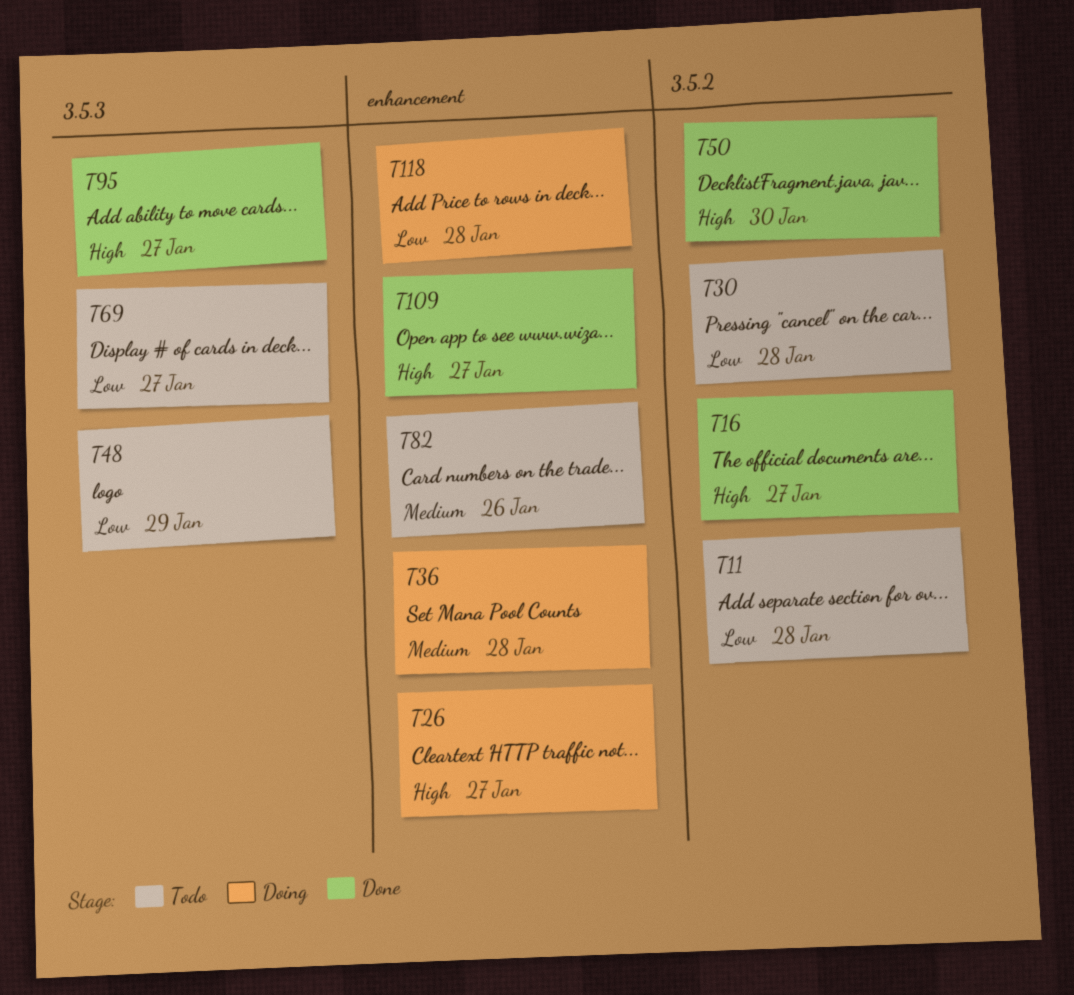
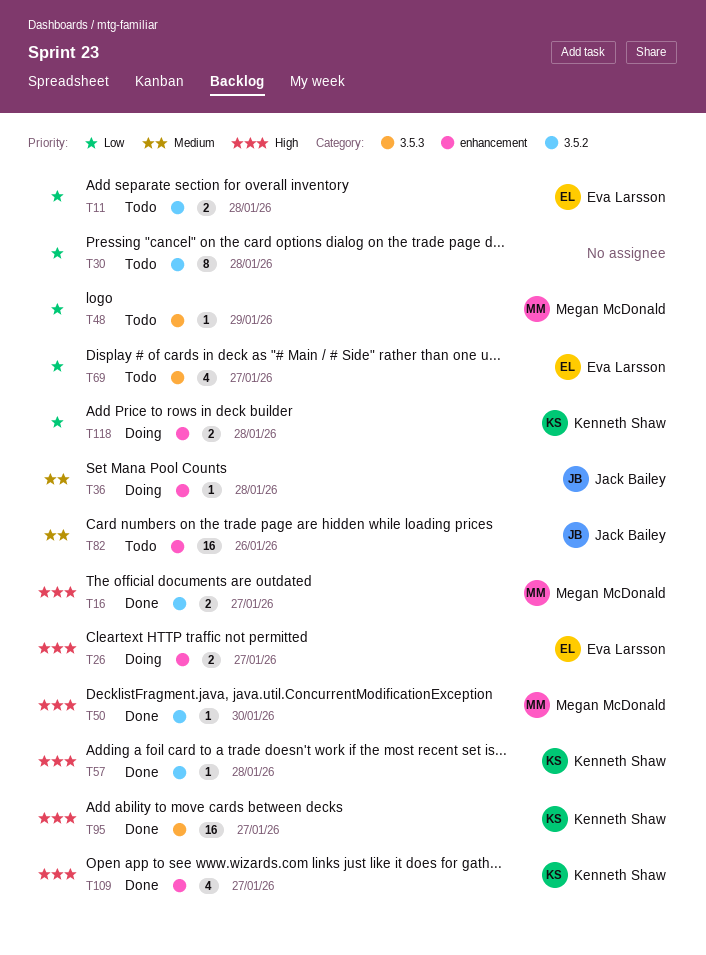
T57: none -> present

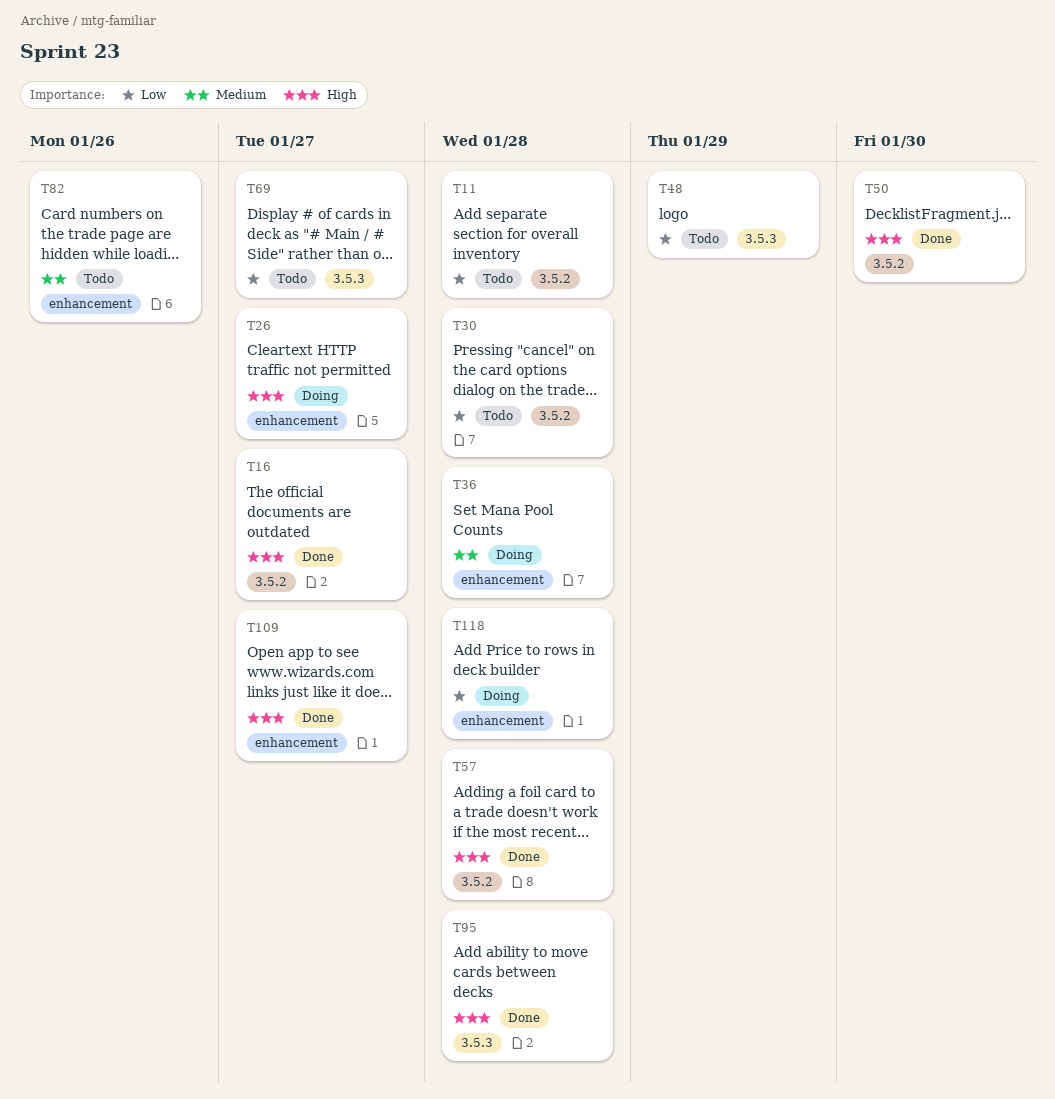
T95, due: Jan 27 -> Jan 28

